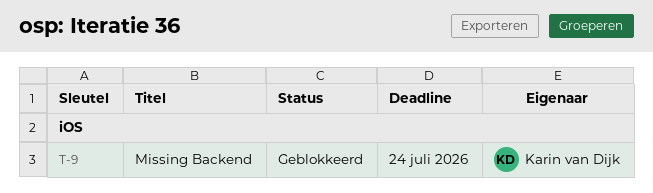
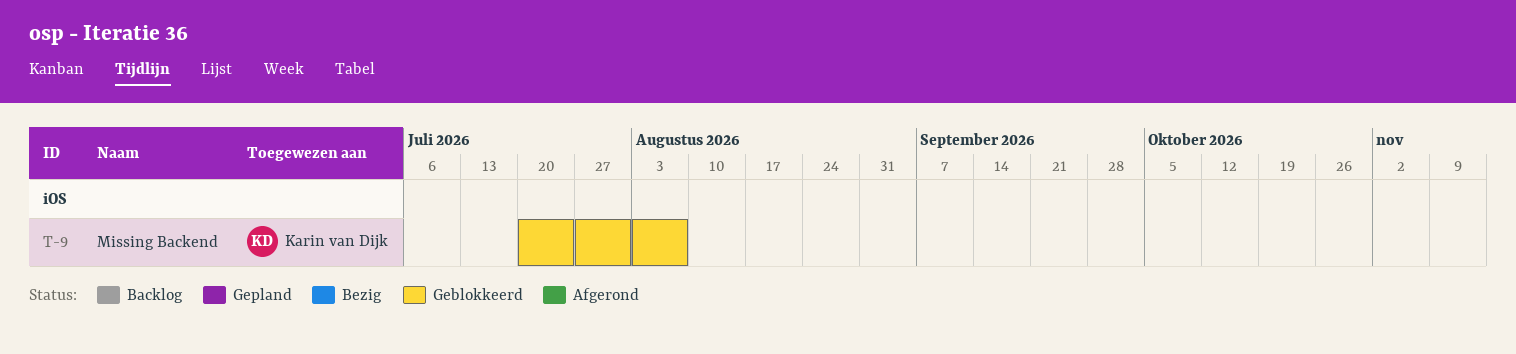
T-9, due: Jul 24 -> Aug 7

